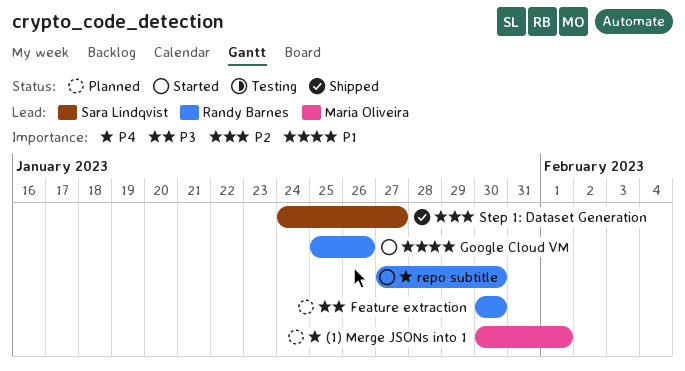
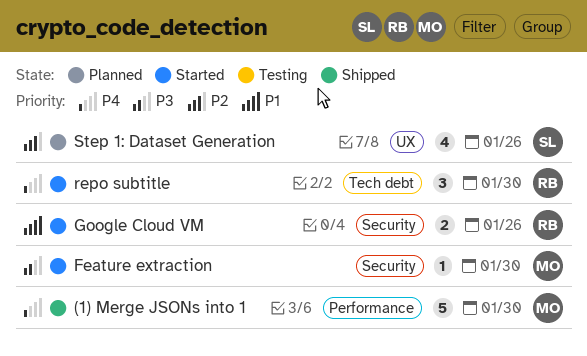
(1) Merge JSONs into 1, status: Planned -> Shipped
(1) Merge JSONs into 1, due: Feb 1 -> Jan 30
Feature extraction, status: Planned -> Started
Feature extraction, owner: Randy Barnes -> Maria Oliveira
Step 1: Dataset Generation, status: Shipped -> Planned
Step 1: Dataset Generation, due: Jan 27 -> Jan 26

